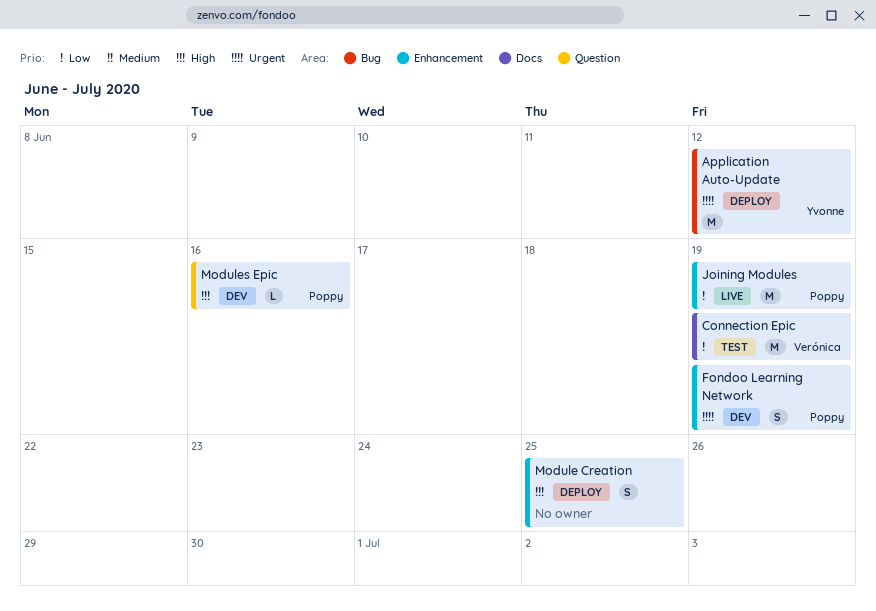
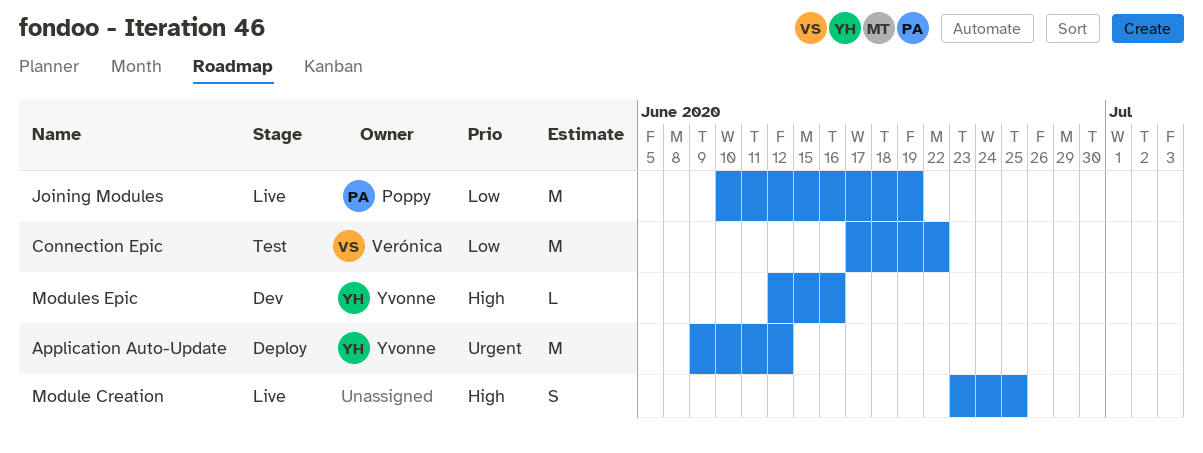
Connection Epic, due: Jun 19 -> Jun 22
Fondoo Learning Network: present -> none
Module Creation, status: Deploy -> Live
Modules Epic, owner: Poppy -> Yvonne

